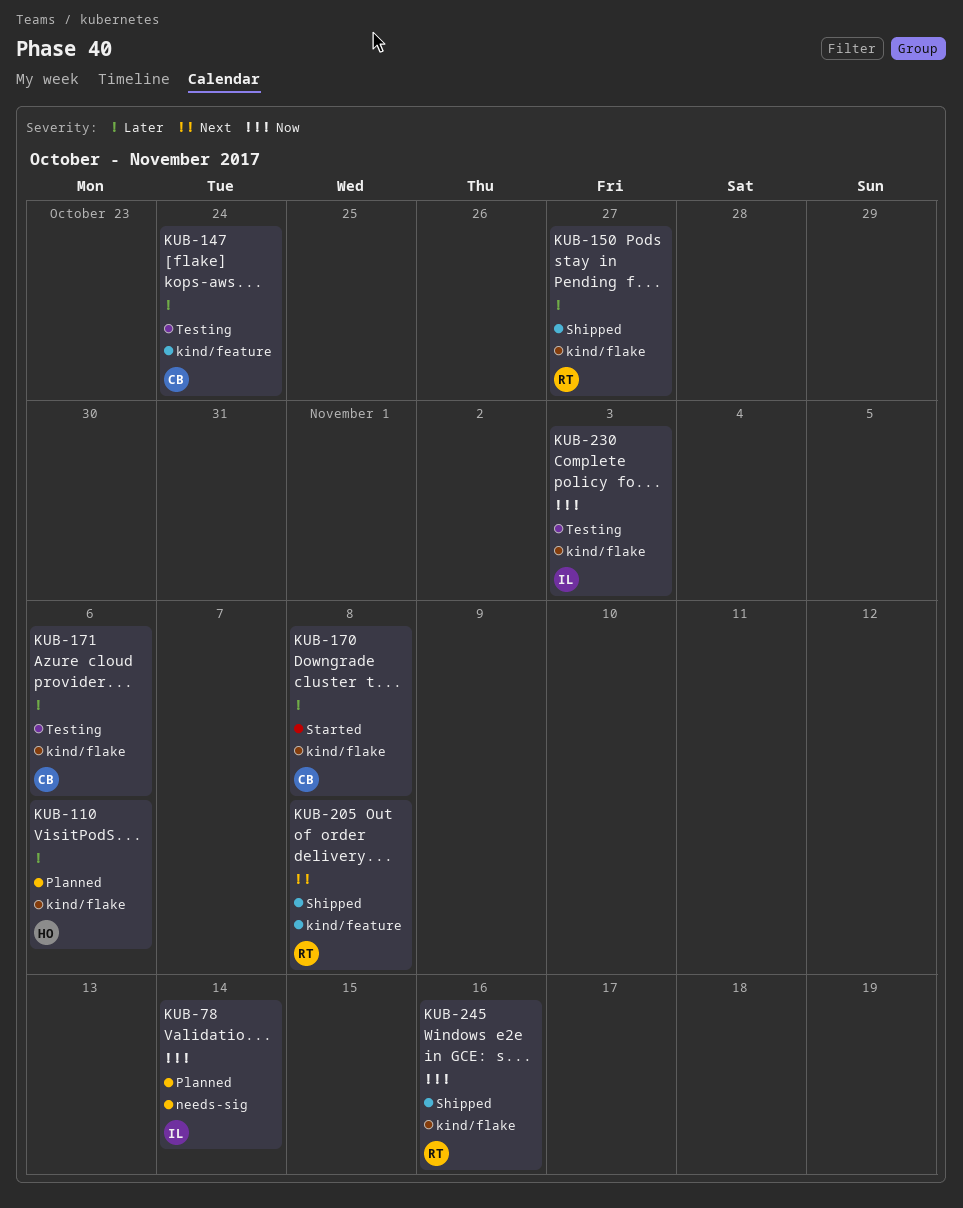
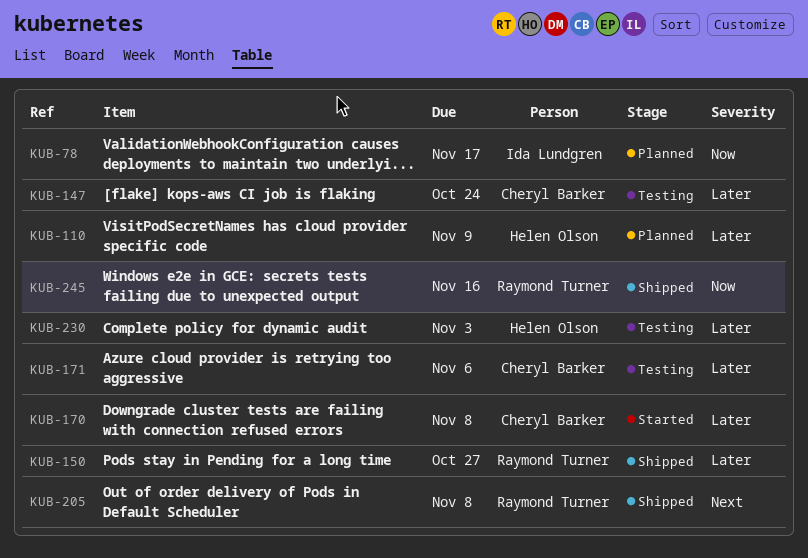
KUB-78, due: Nov 14 -> Nov 17
KUB-110, due: Nov 6 -> Nov 9
KUB-230, owner: Ida Lundgren -> Helen Olson
KUB-230, priority: Now -> Later

